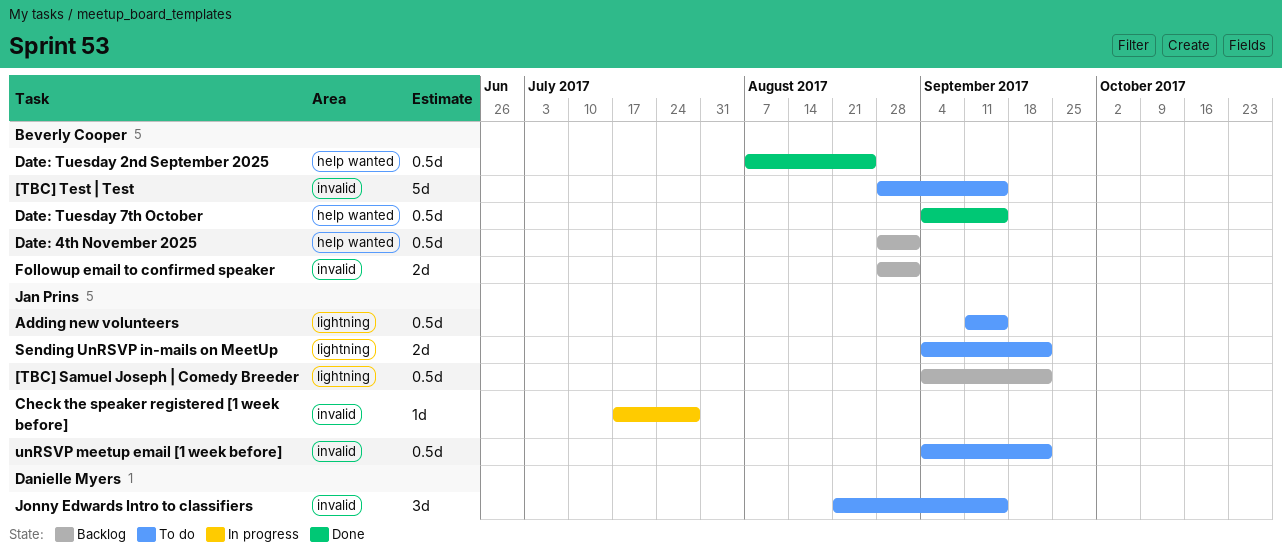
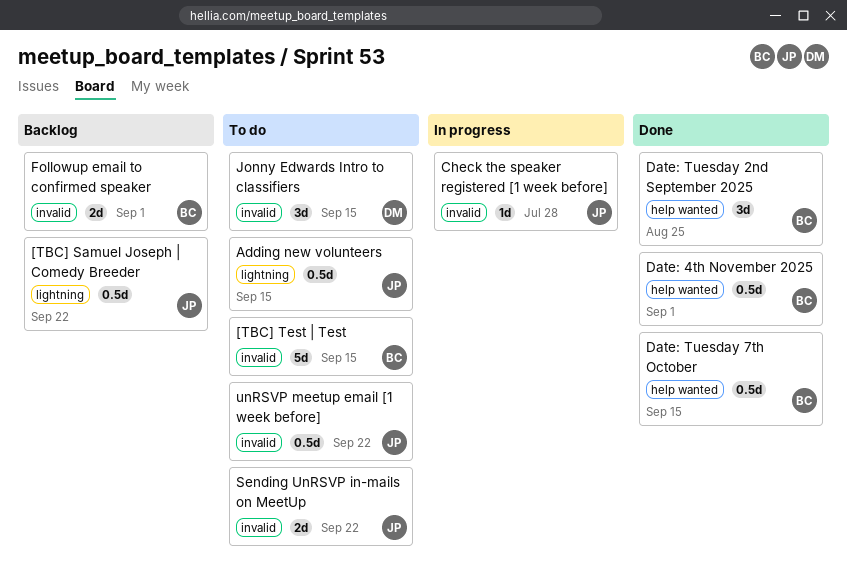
Date: 4th November 2025, status: Backlog -> Done
Date: Tuesday 2nd September 2025, estimate: 0.5d -> 3d
Sending UnRSVP in-mails on MeetUp, label: lightning -> invalid

